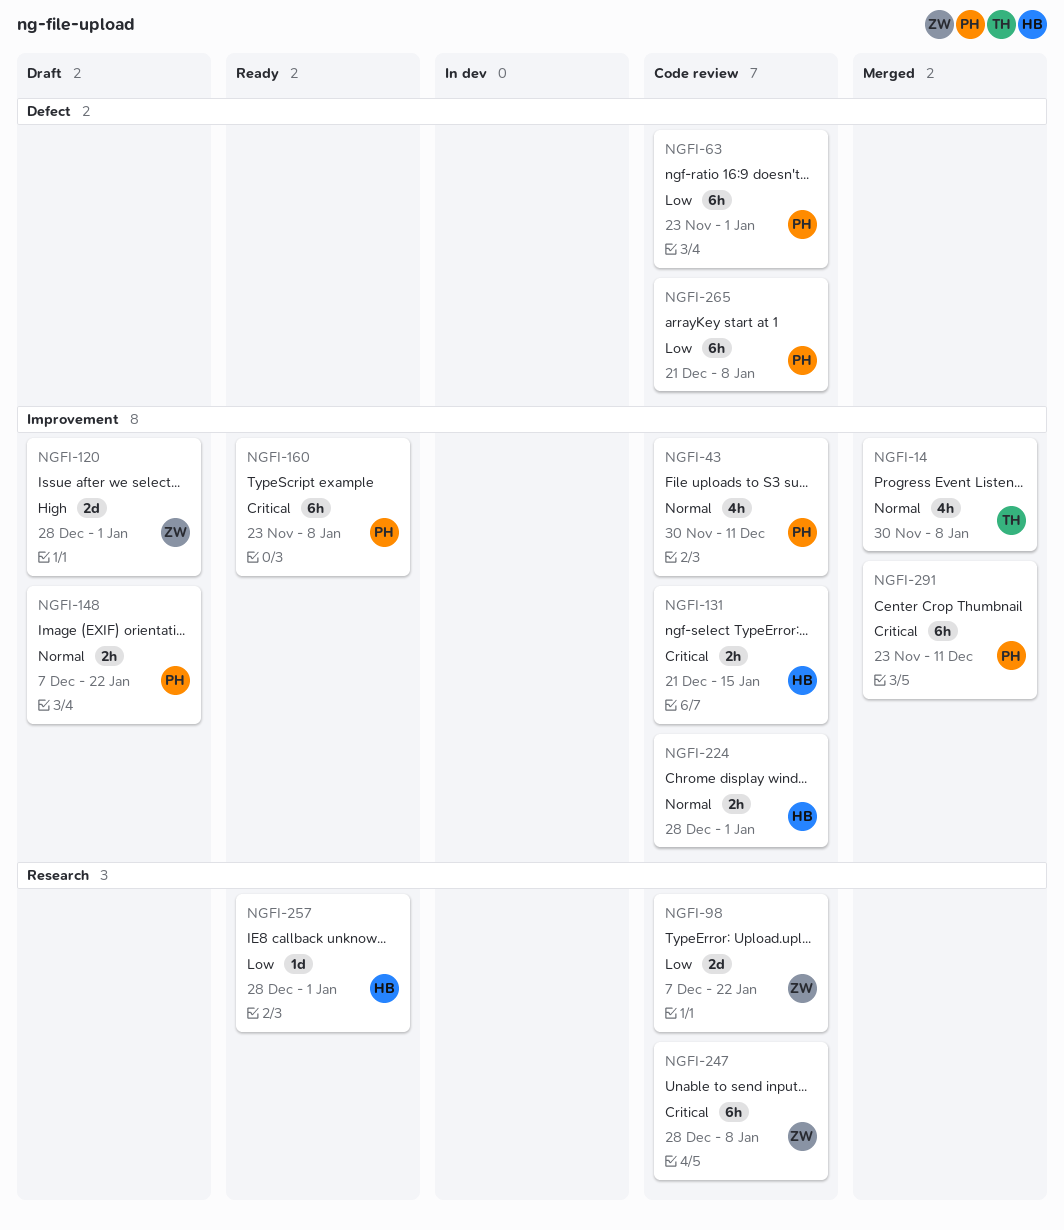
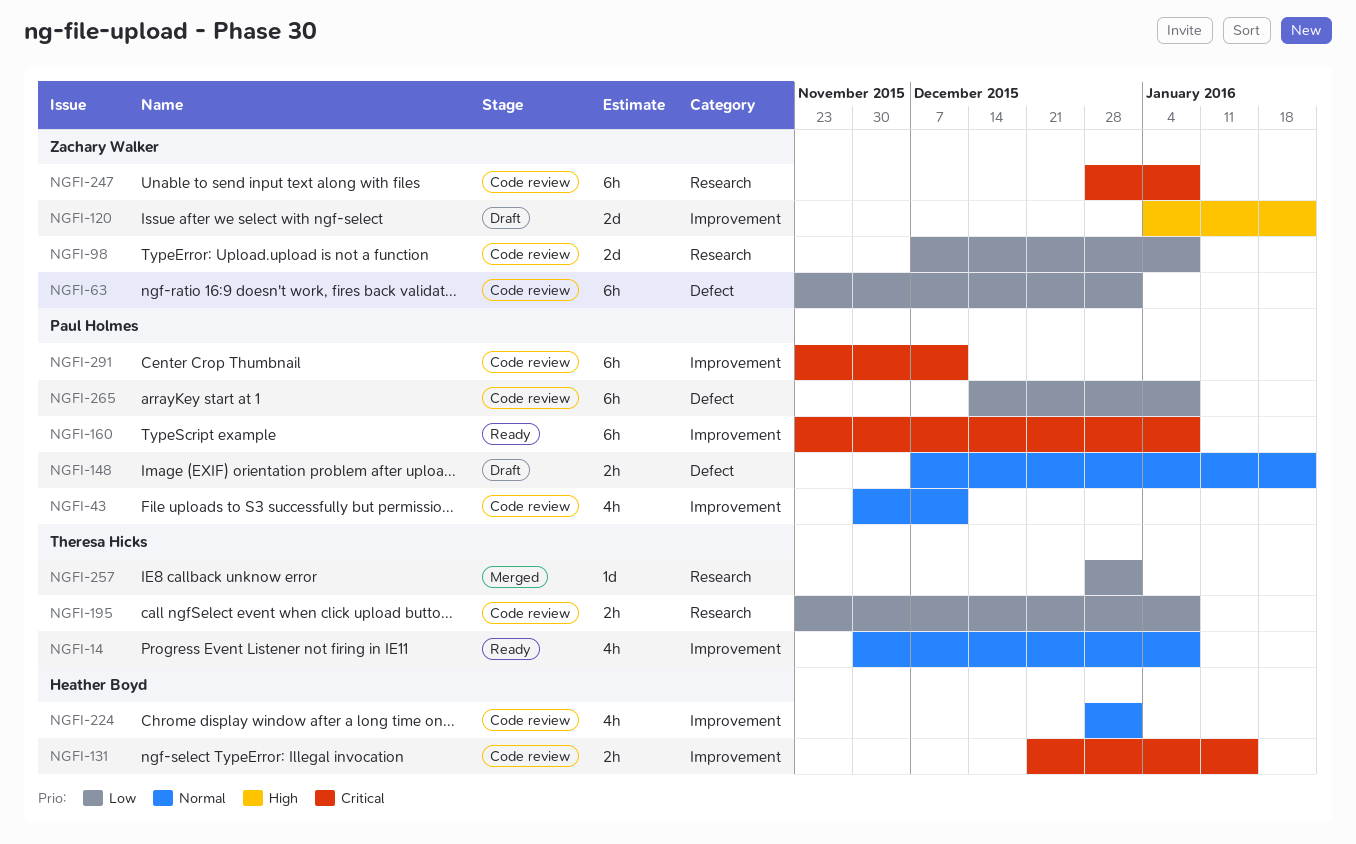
NGFI-14, status: Merged -> Ready
NGFI-63, owner: Paul Holmes -> Zachary Walker
NGFI-98, due: Jan 22 -> Jan 8
NGFI-120, start: Dec 28 -> Jan 4
NGFI-120, due: Jan 1 -> Jan 22
NGFI-148, label: Improvement -> Defect
NGFI-195: none -> present
NGFI-224, estimate: 2h -> 4h
NGFI-257, status: Ready -> Merged
NGFI-257, owner: Heather Boyd -> Theresa Hicks
NGFI-265, start: Dec 21 -> Dec 14
NGFI-291, status: Merged -> Code review

